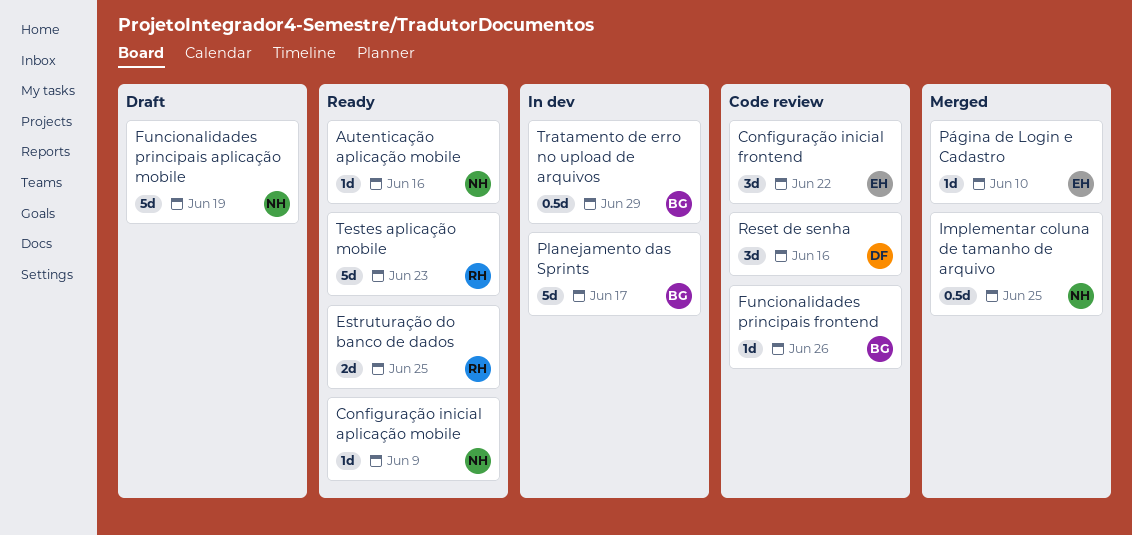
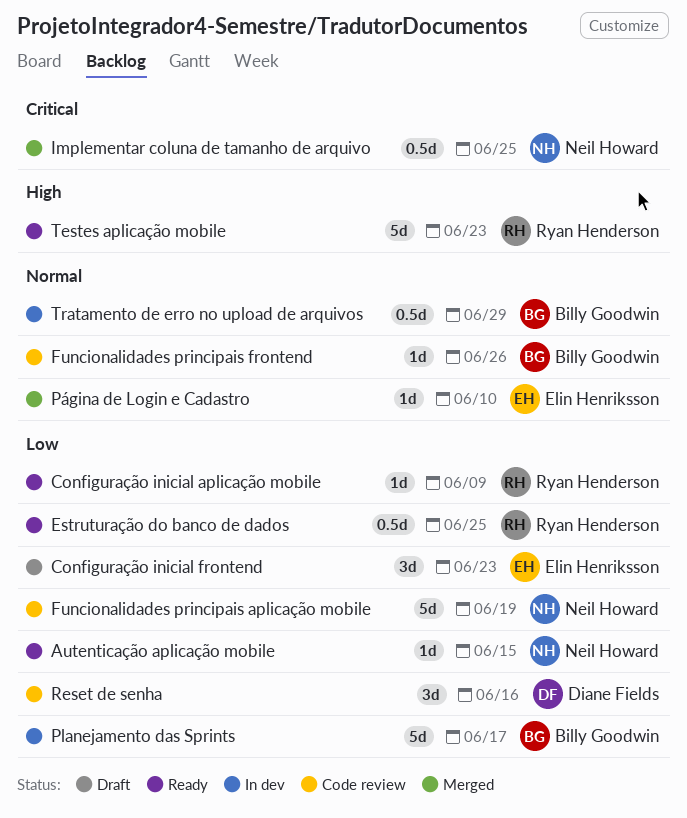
Autenticação aplicação mobile, due: Jun 16 -> Jun 15
Configuração inicial aplicação mobile, owner: Neil Howard -> Ryan Henderson
Configuração inicial frontend, status: Code review -> Draft
Configuração inicial frontend, due: Jun 22 -> Jun 23
Estruturação do banco de dados, estimate: 2d -> 0.5d
Funcionalidades principais aplicação mobile, status: Draft -> Code review

